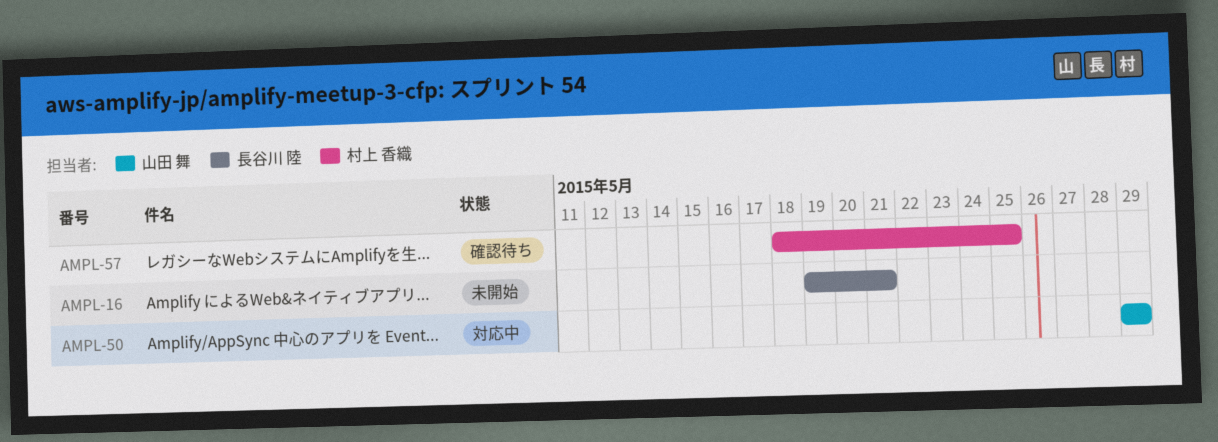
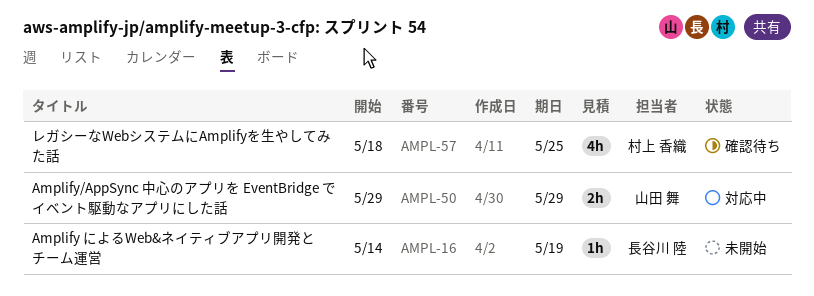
AMPL-16, start: May 19 -> May 14
AMPL-16, due: May 21 -> May 19

